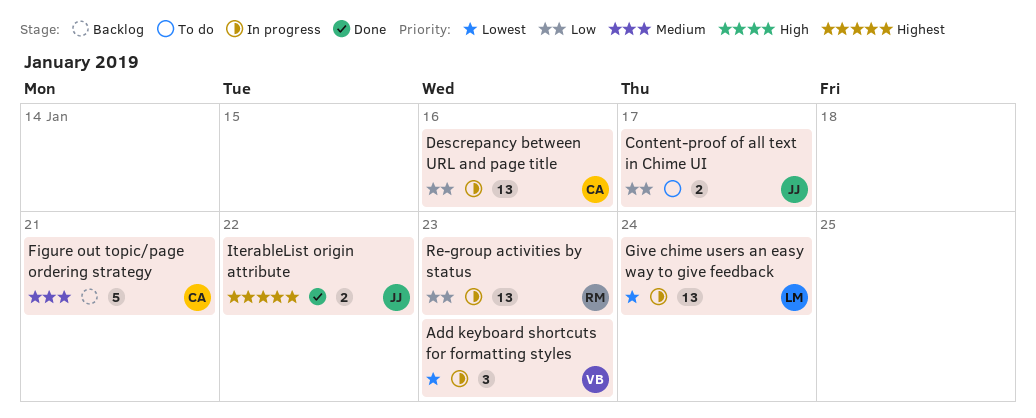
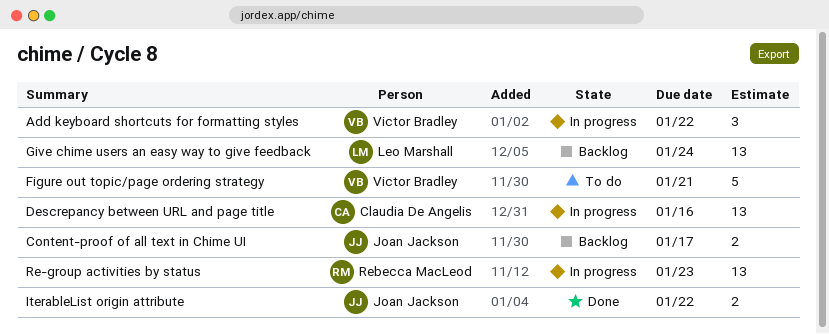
Add keyboard shortcuts for formatting styles, due: Jan 23 -> Jan 22
Content-proof of all text in Chime UI, status: To do -> Backlog
Figure out topic/page ordering strategy, status: Backlog -> To do
Figure out topic/page ordering strategy, owner: Claudia De Angelis -> Victor Bradley
Give chime users an easy way to give feedback, status: In progress -> Backlog

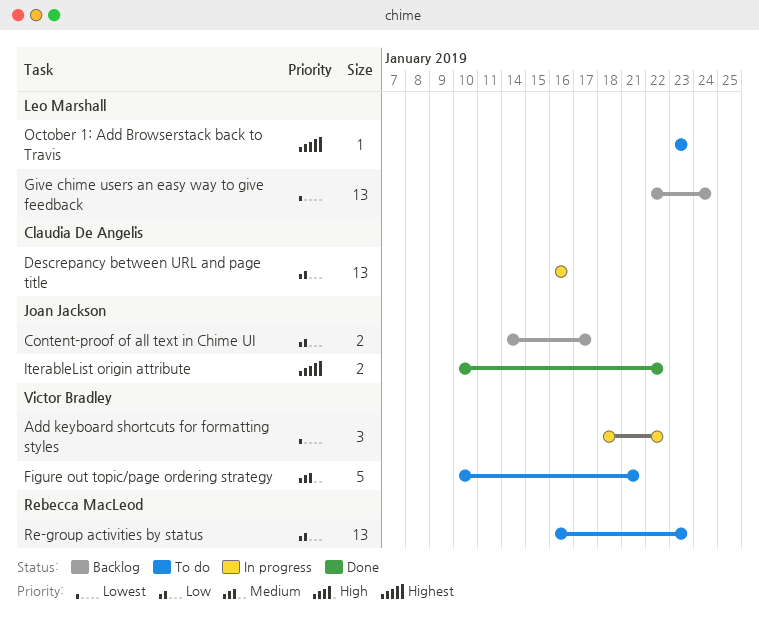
October 1: Add Browserstack back to Travis: none -> present
Re-group activities by status, status: In progress -> To do

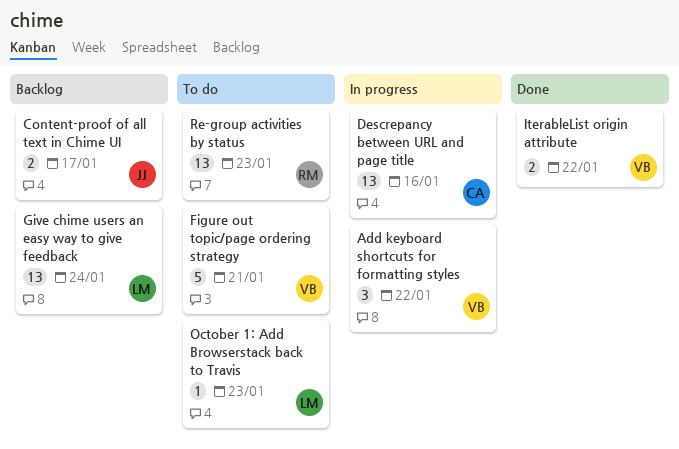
IterableList origin attribute, owner: Joan Jackson -> Victor Bradley

